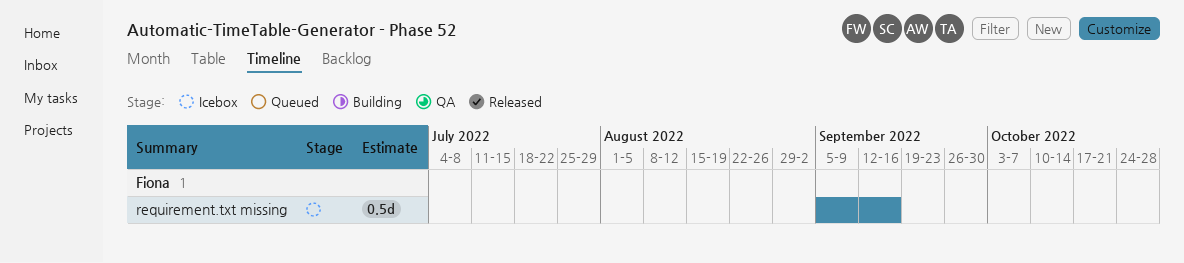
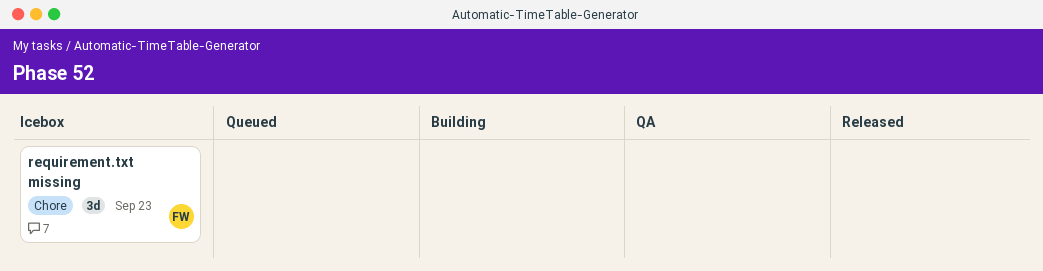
requirement.txt missing, estimate: 0.5d -> 3d
requirement.txt missing, due: Sep 16 -> Sep 23

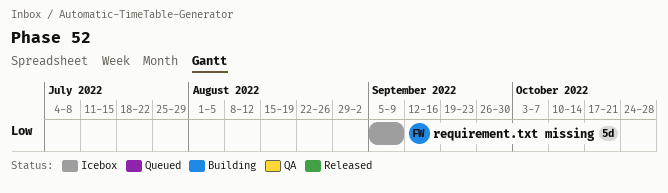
requirement.txt missing, estimate: 3d -> 5d
requirement.txt missing, due: Sep 23 -> Sep 9

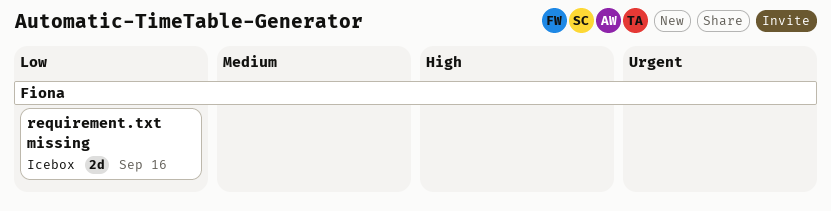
requirement.txt missing, estimate: 5d -> 2d
requirement.txt missing, due: Sep 9 -> Sep 16

